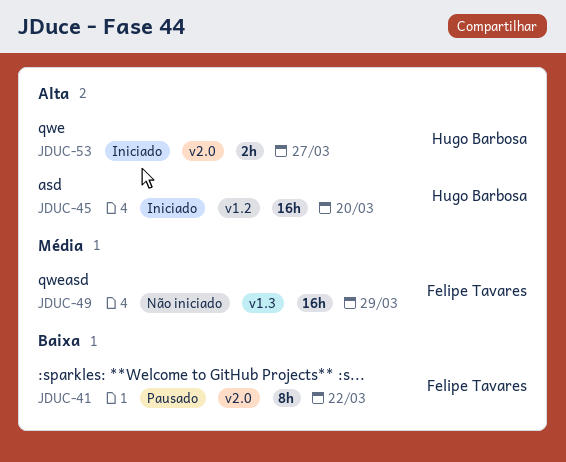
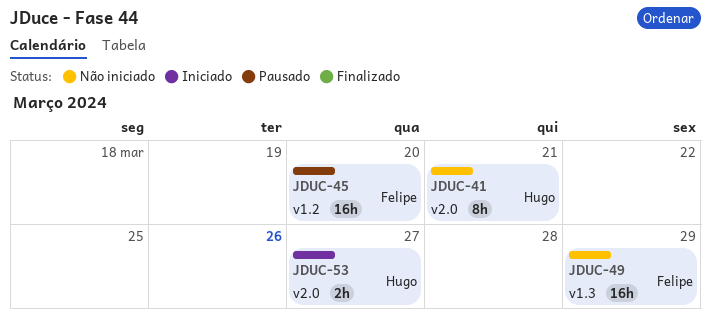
JDUC-41, status: Pausado -> Não iniciado
JDUC-41, owner: Felipe Tavares -> Hugo Barbosa
JDUC-41, due: Mar 22 -> Mar 21
JDUC-45, status: Iniciado -> Pausado
JDUC-45, owner: Hugo Barbosa -> Felipe Tavares

